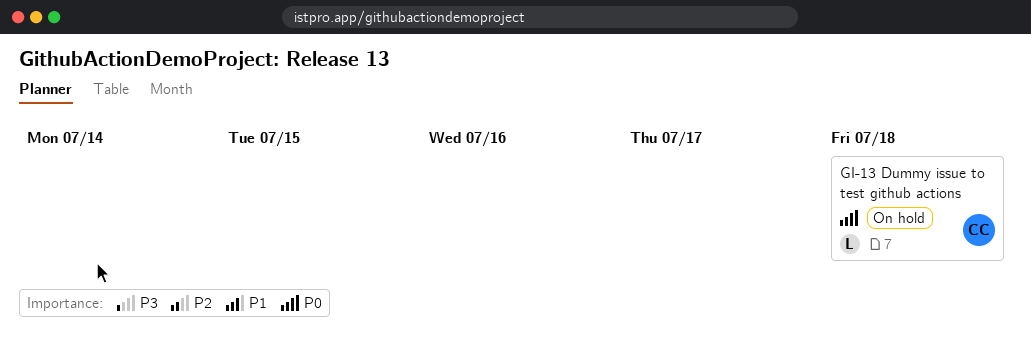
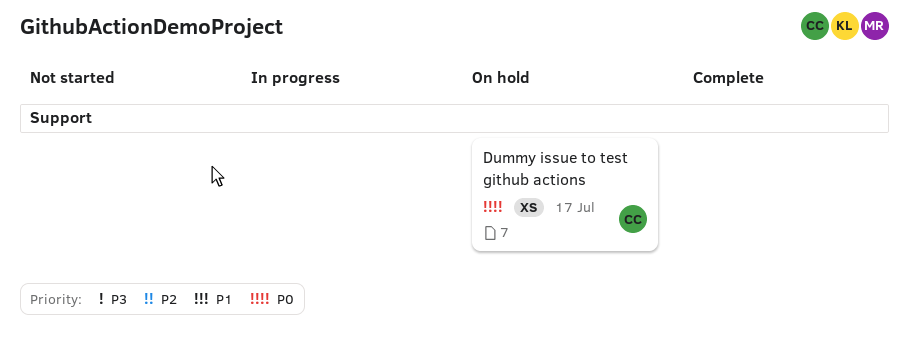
Dummy issue to test github actions, estimate: L -> XS
Dummy issue to test github actions, due: Jul 18 -> Jul 17

